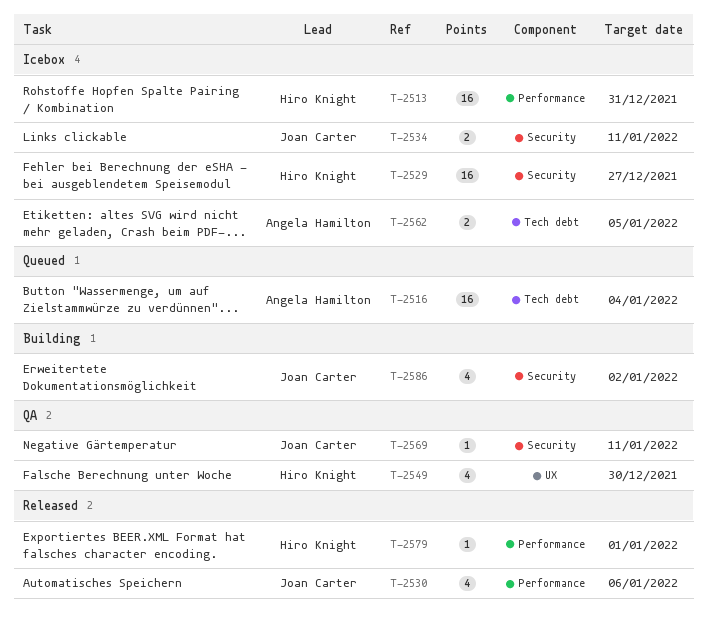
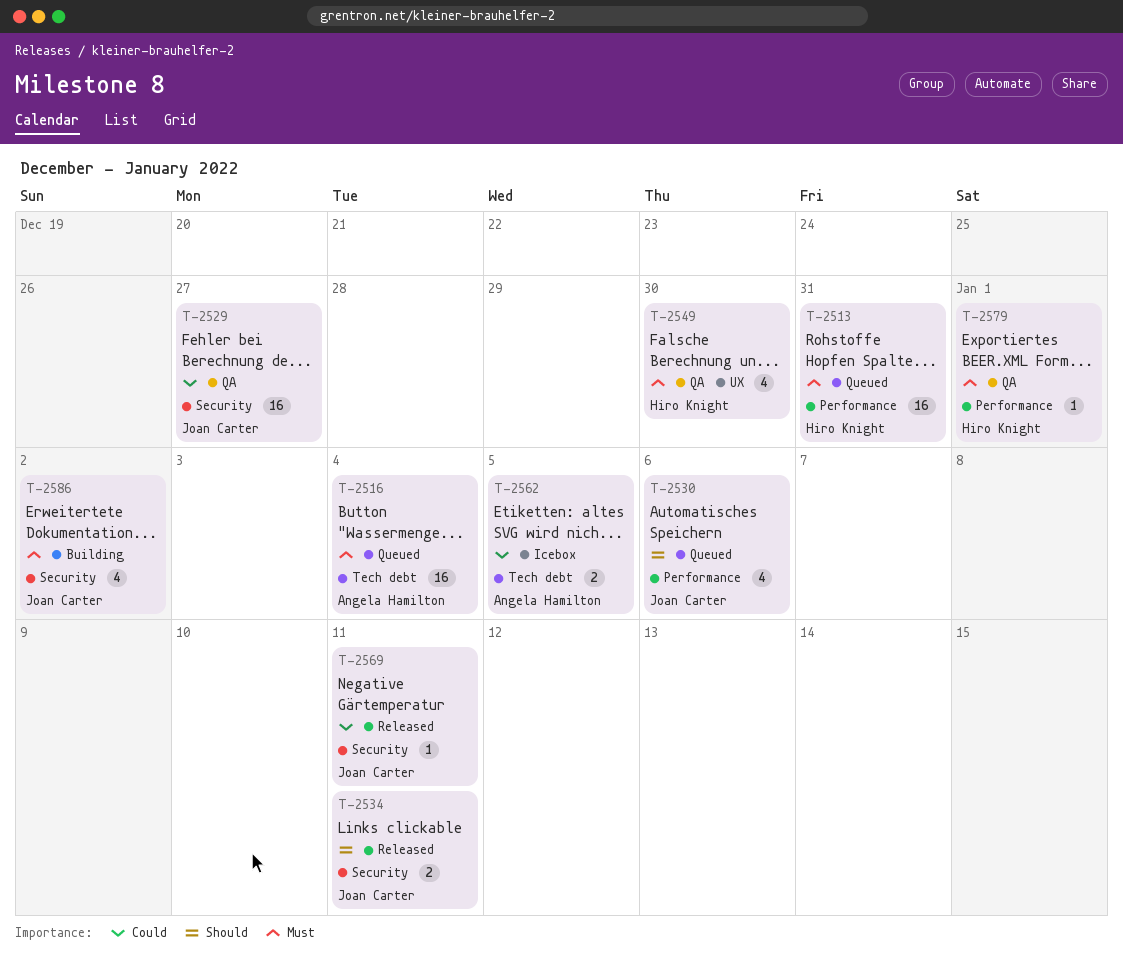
T-2513, status: Icebox -> Queued
T-2529, status: Icebox -> QA
T-2529, owner: Hiro Knight -> Joan Carter
T-2530, status: Released -> Queued
T-2534, status: Icebox -> Released
T-2569, status: QA -> Released
T-2579, status: Released -> QA

